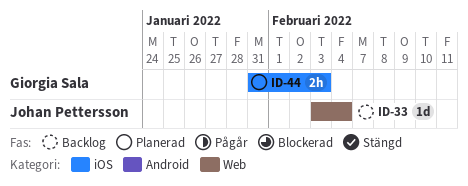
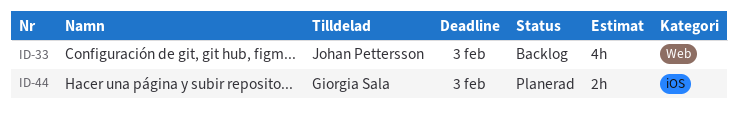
ID-33, estimate: 1d -> 4h
ID-33, due: Feb 4 -> Feb 3

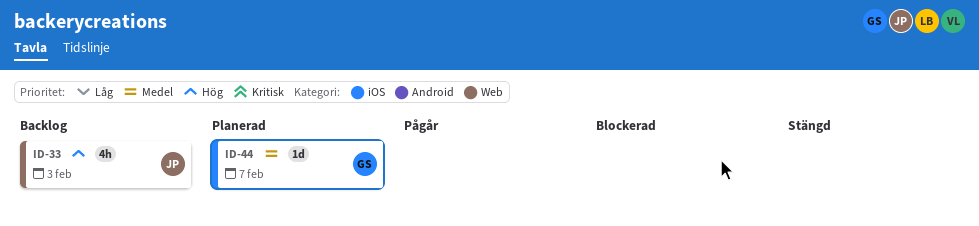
ID-44, estimate: 2h -> 1d
ID-44, due: Feb 3 -> Feb 7

